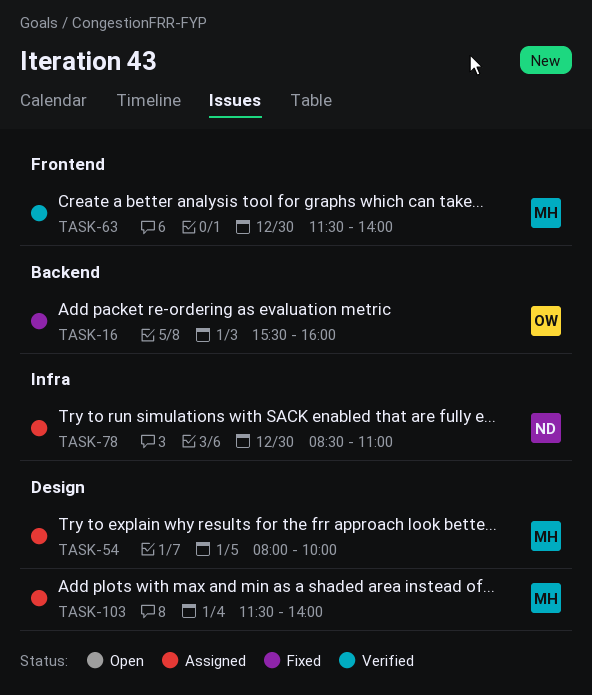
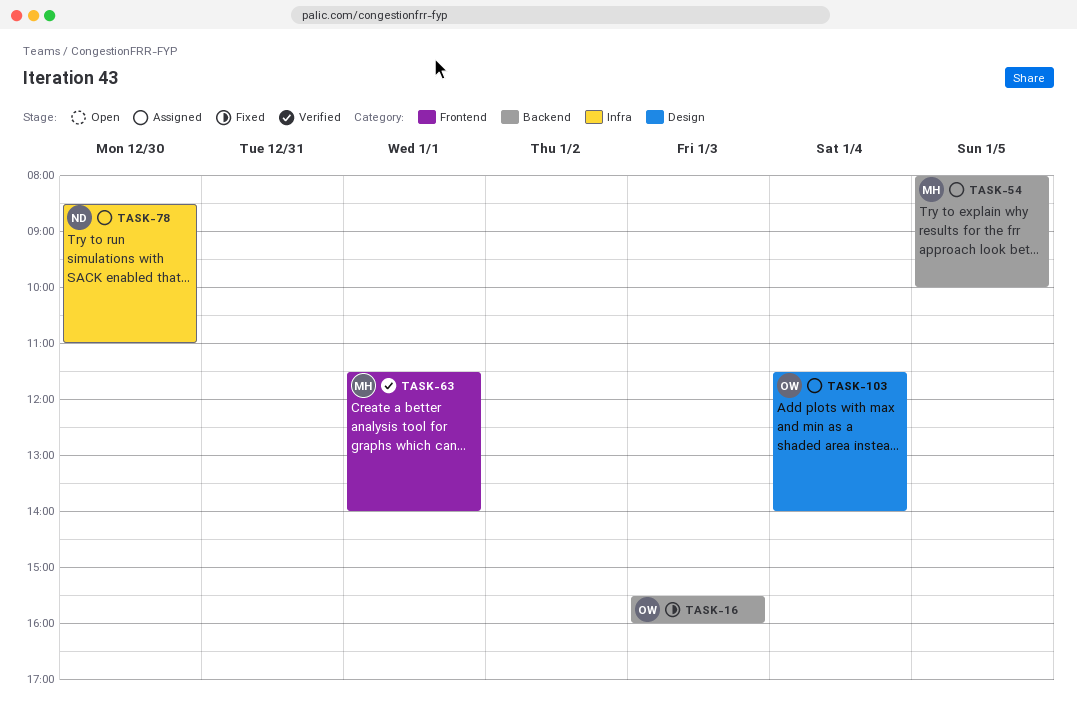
TASK-54, label: Design -> Backend
TASK-63, day: Dec 30 -> Jan 1
TASK-103, owner: MH -> OW

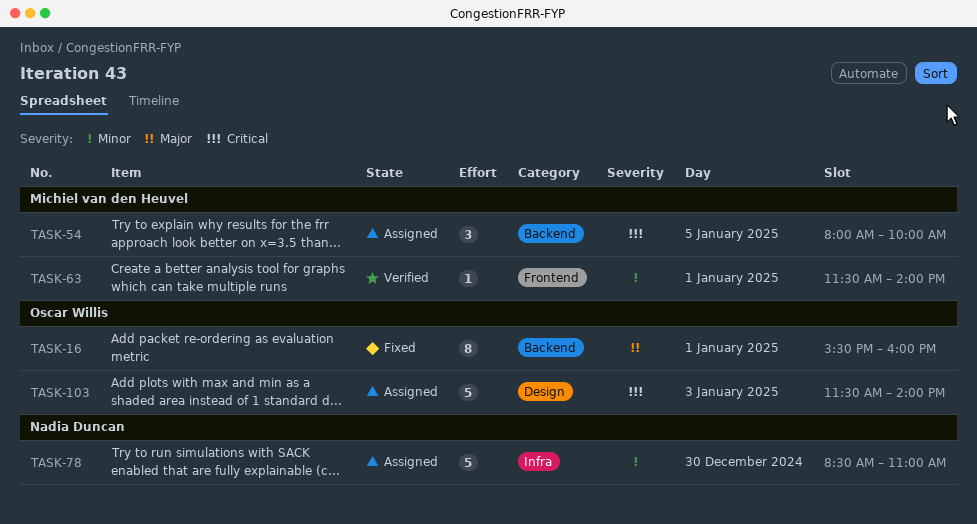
TASK-16, day: Jan 3 -> Jan 1
TASK-103, day: Jan 4 -> Jan 3

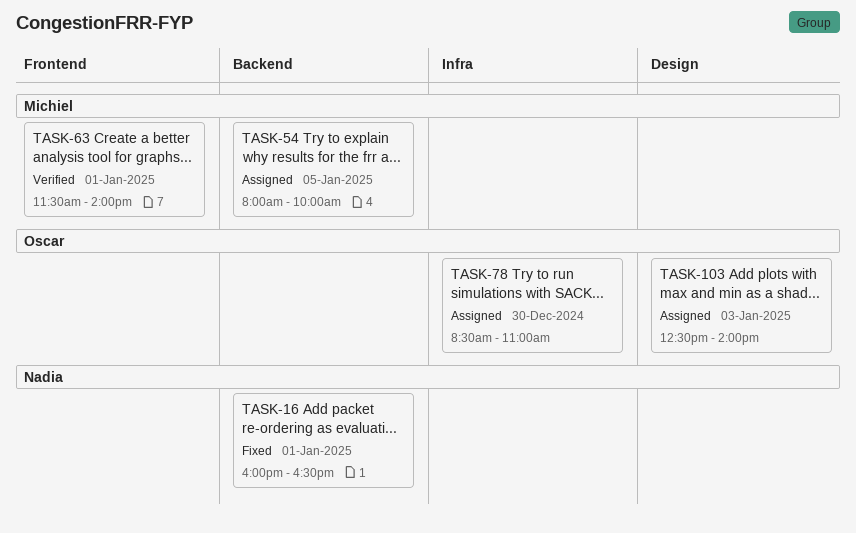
TASK-16, owner: Oscar Willis -> Nadia Duncan
TASK-16, begins: 15:30 -> 16:00
TASK-16, ends: 16:00 -> 16:30
TASK-78, owner: Nadia Duncan -> Oscar Willis
TASK-103, begins: 11:30 -> 12:30

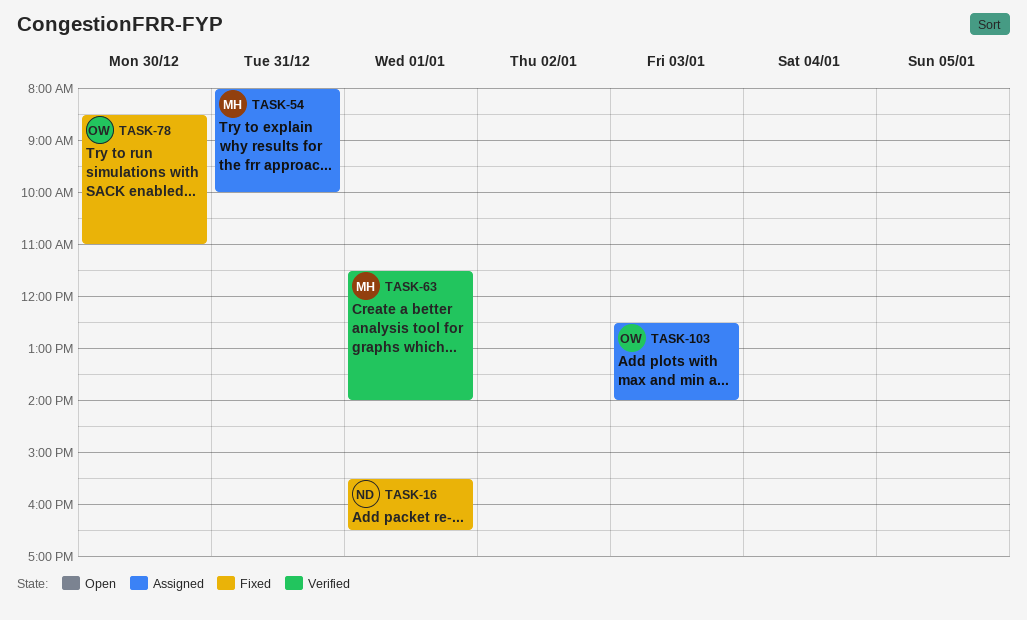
TASK-16, begins: 16:00 -> 15:30
TASK-54, day: Jan 5 -> Dec 31
TASK-78, status: Assigned -> Fixed

